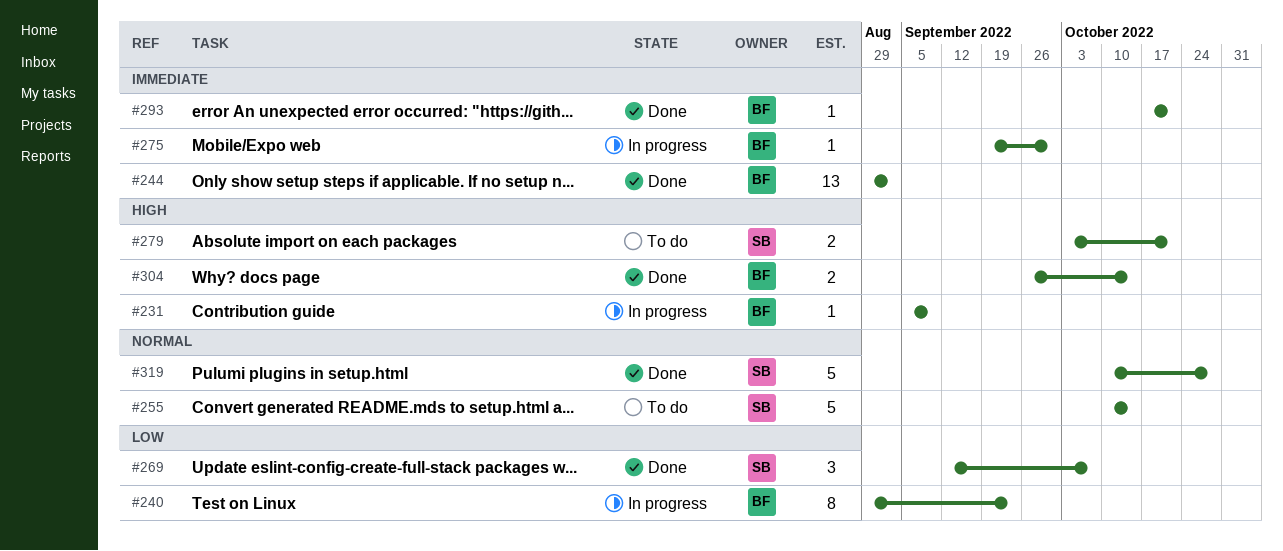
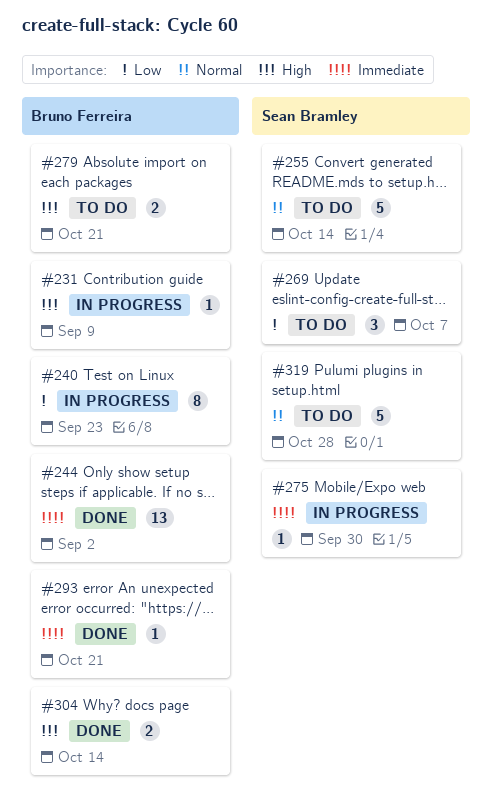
#269, status: Done -> To do
#275, owner: Bruno Ferreira -> Sean Bramley
#279, owner: Sean Bramley -> Bruno Ferreira
#319, status: Done -> To do

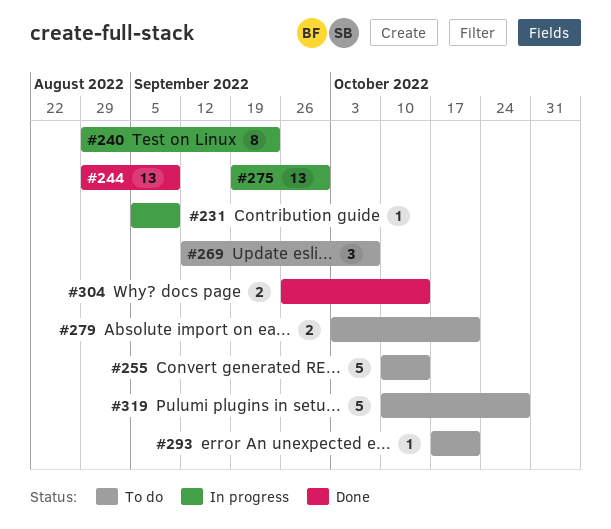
#244, due: Sep 2 -> Sep 9
#275, estimate: 1 -> 13
#293, status: Done -> To do

